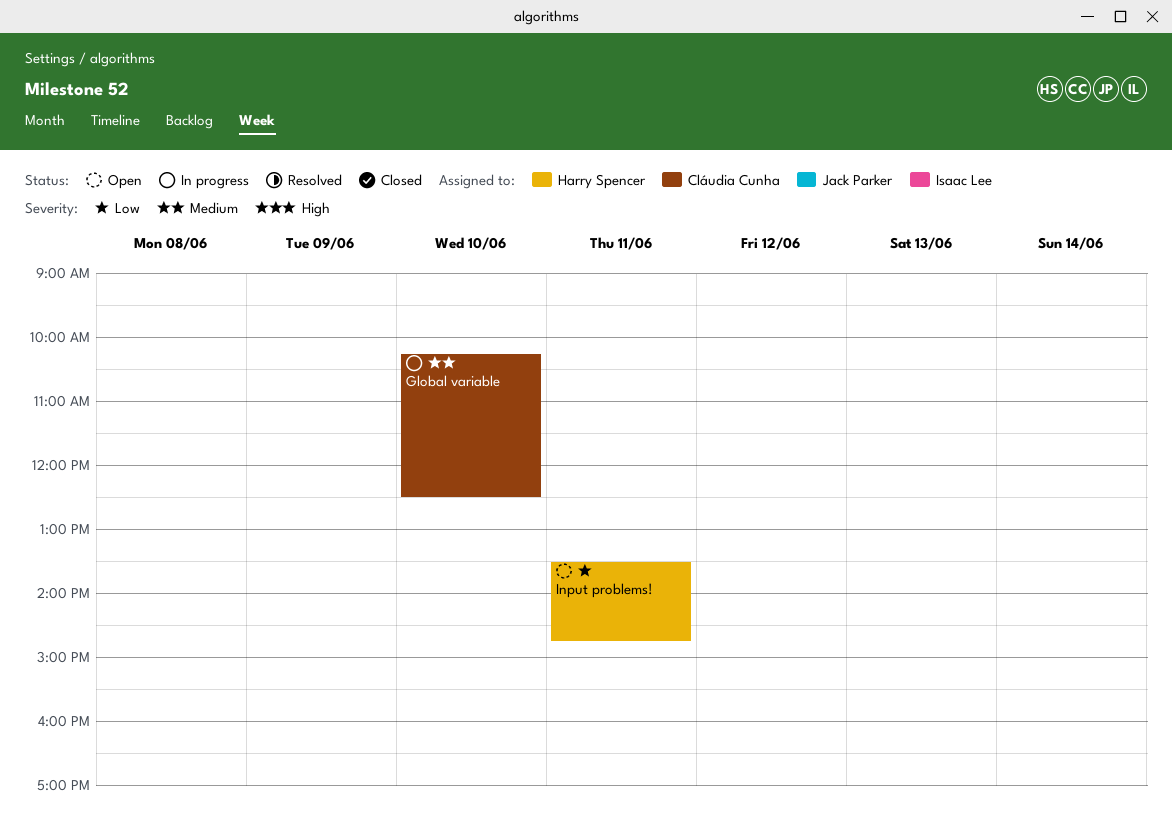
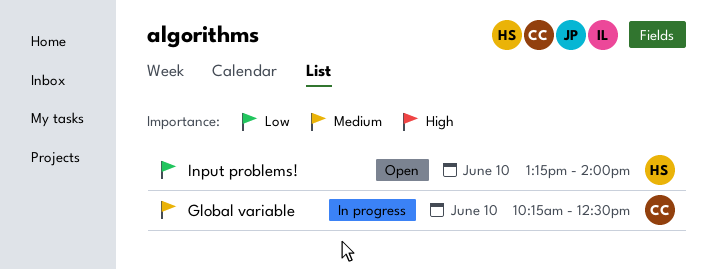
Input problems!, day: Jun 11 -> Jun 10
Input problems!, begins: 13:30 -> 13:15
Input problems!, ends: 14:45 -> 14:00

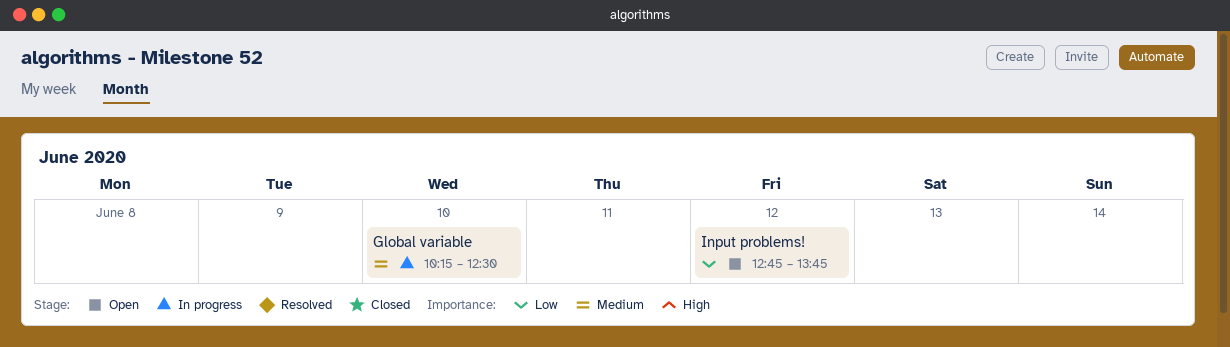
Input problems!, day: Jun 10 -> Jun 12
Input problems!, begins: 13:15 -> 12:45
Input problems!, ends: 14:00 -> 13:45

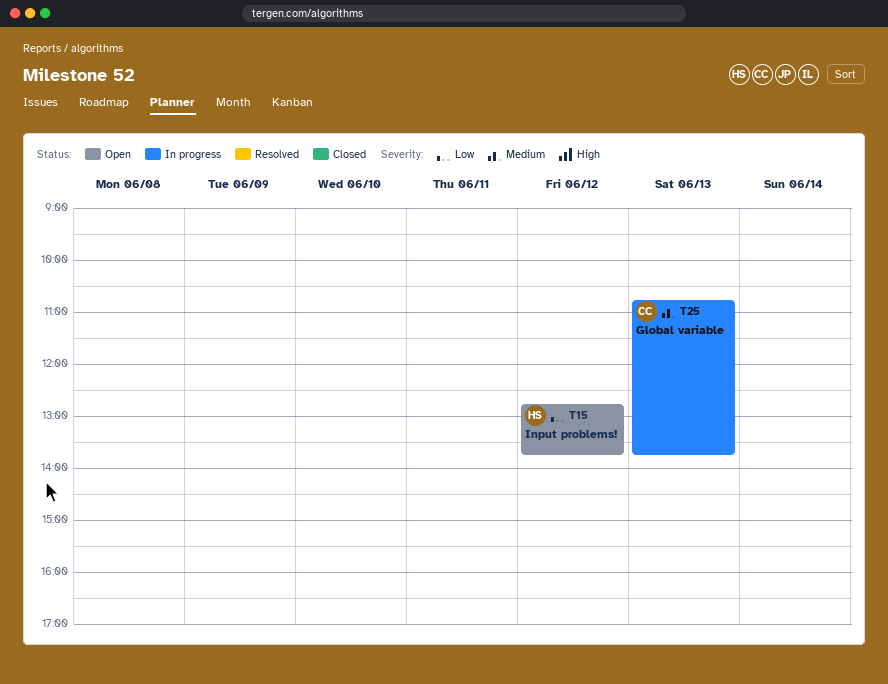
Global variable, day: Jun 10 -> Jun 13
Global variable, begins: 10:15 -> 10:45
Global variable, ends: 12:30 -> 13:45

